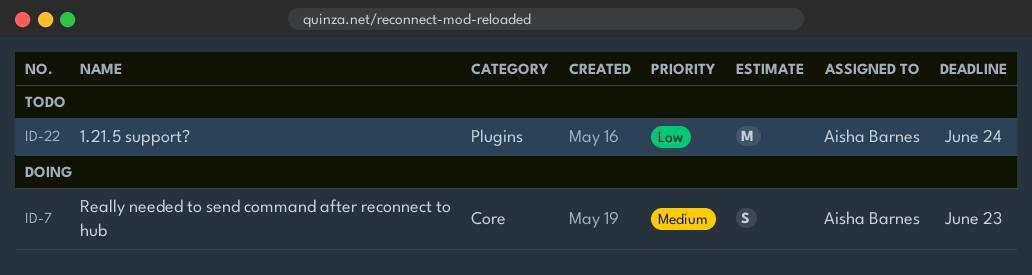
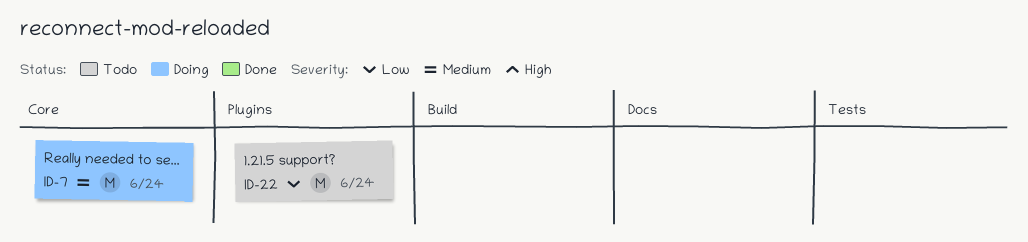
ID-7, estimate: S -> M
ID-7, due: Jun 23 -> Jun 24

